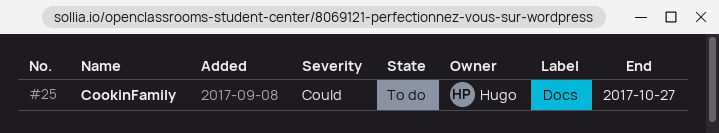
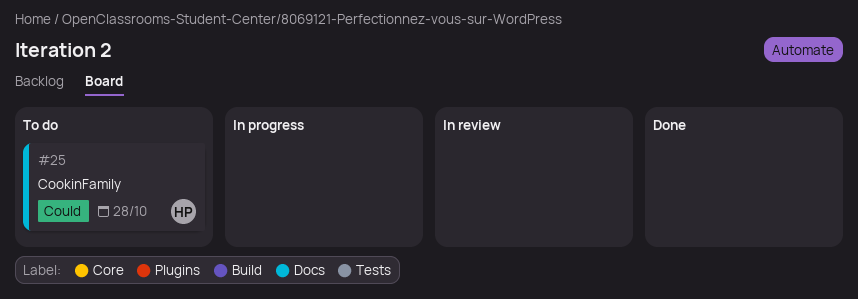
#25, due: Oct 27 -> Oct 28

